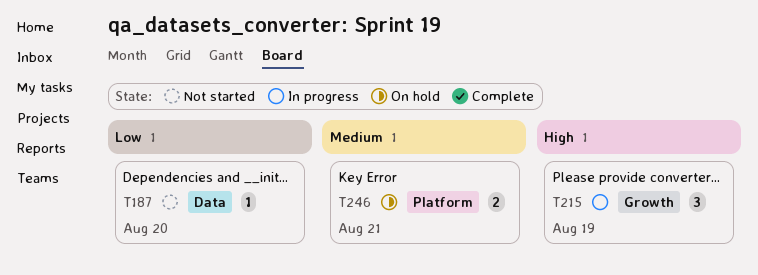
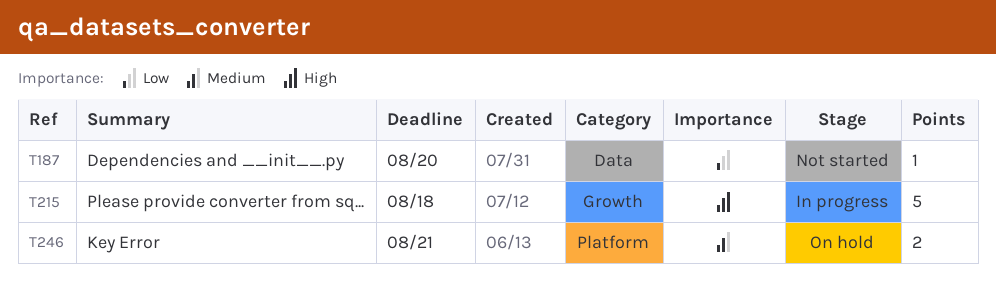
T215, estimate: 3 -> 5
T215, due: Aug 19 -> Aug 18

